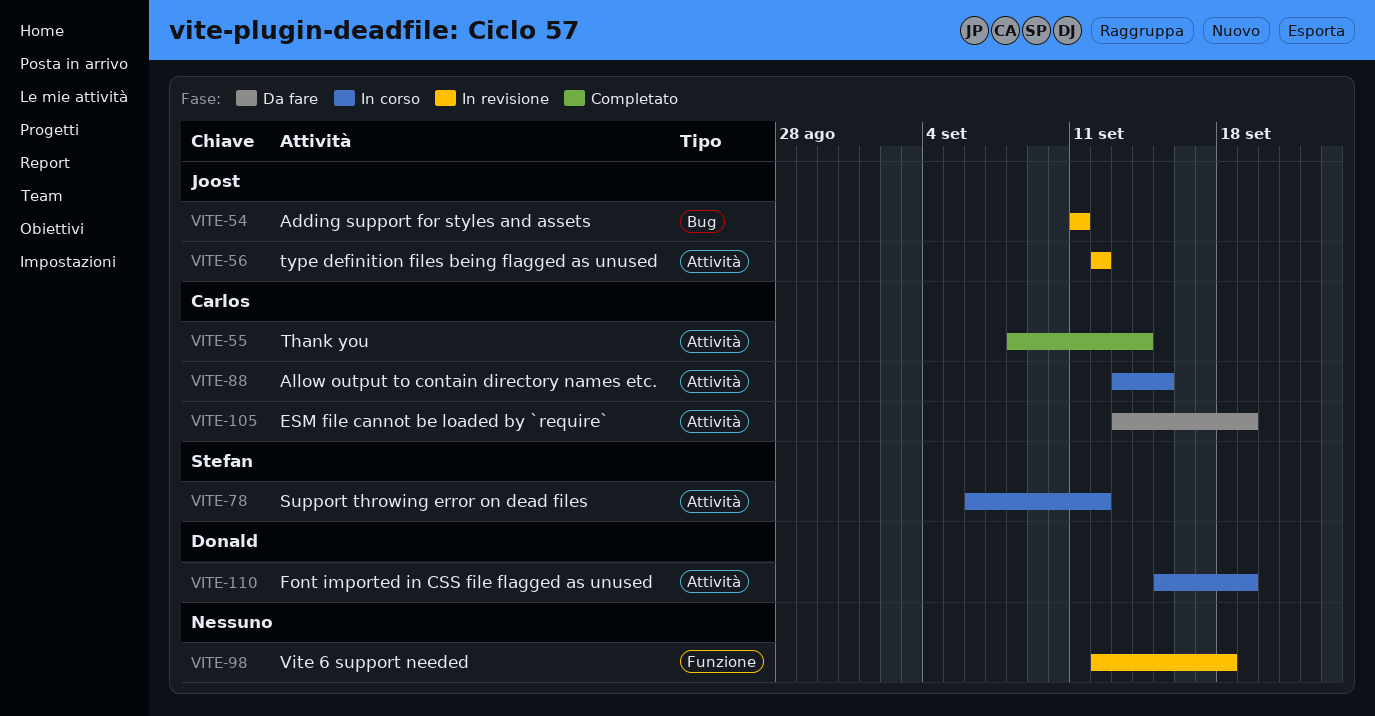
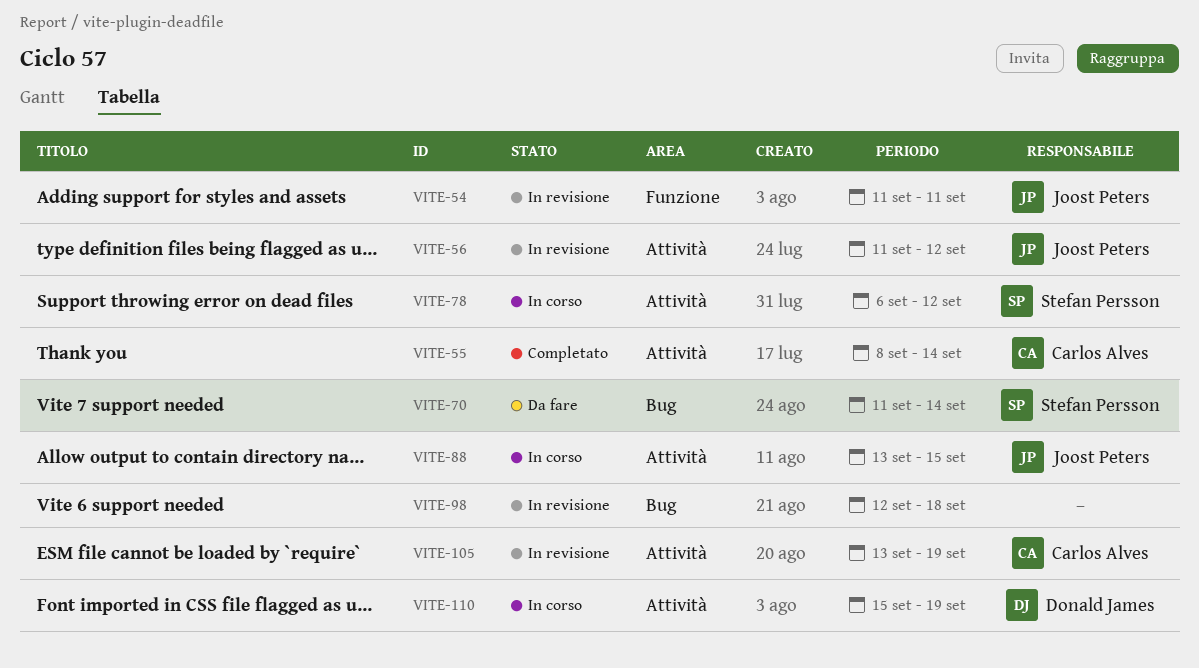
VITE-54, label: Bug -> Funzione
VITE-56, start: Sep 12 -> Sep 11
VITE-70: none -> present
VITE-88, owner: Carlos Alves -> Joost Peters
VITE-98, label: Funzione -> Bug
VITE-105, status: Da fare -> In revisione

